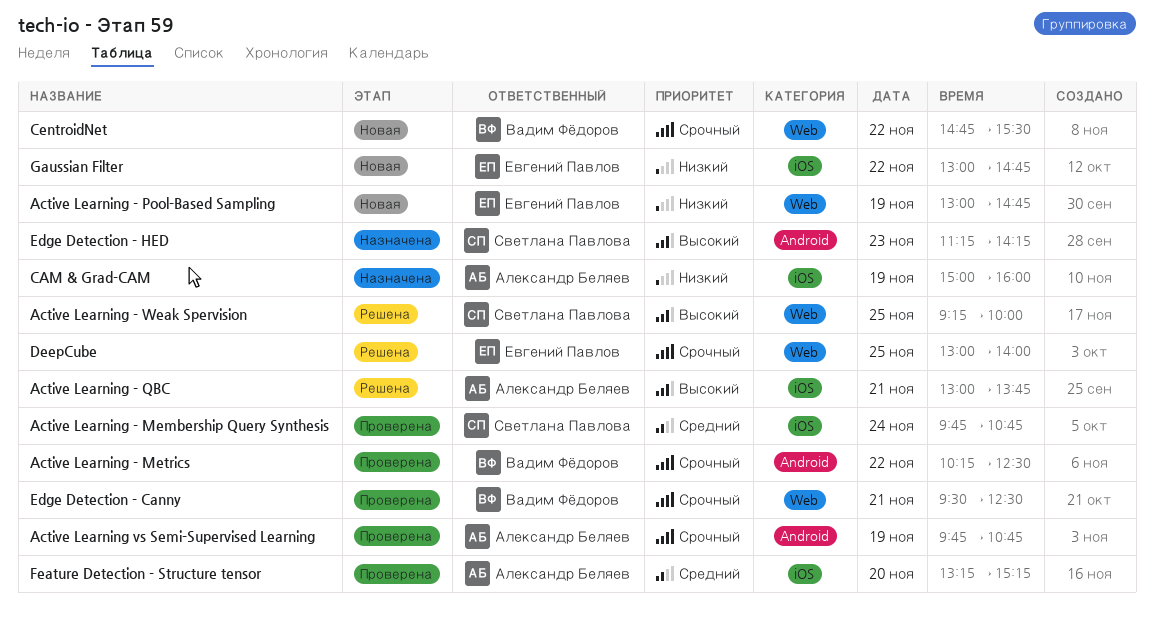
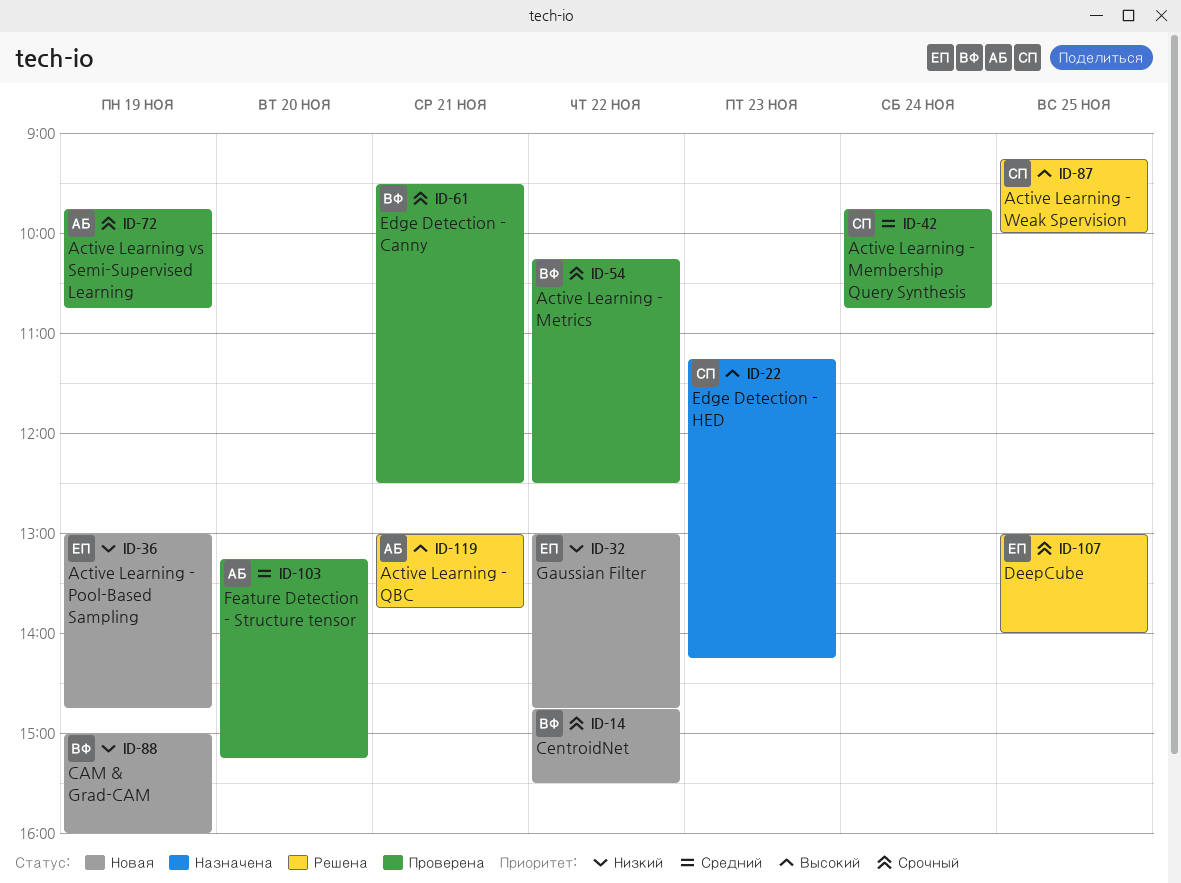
CAM & Grad-CAM, status: Назначена -> Новая
CAM & Grad-CAM, owner: Александр Беляев -> Вадим Фёдоров

